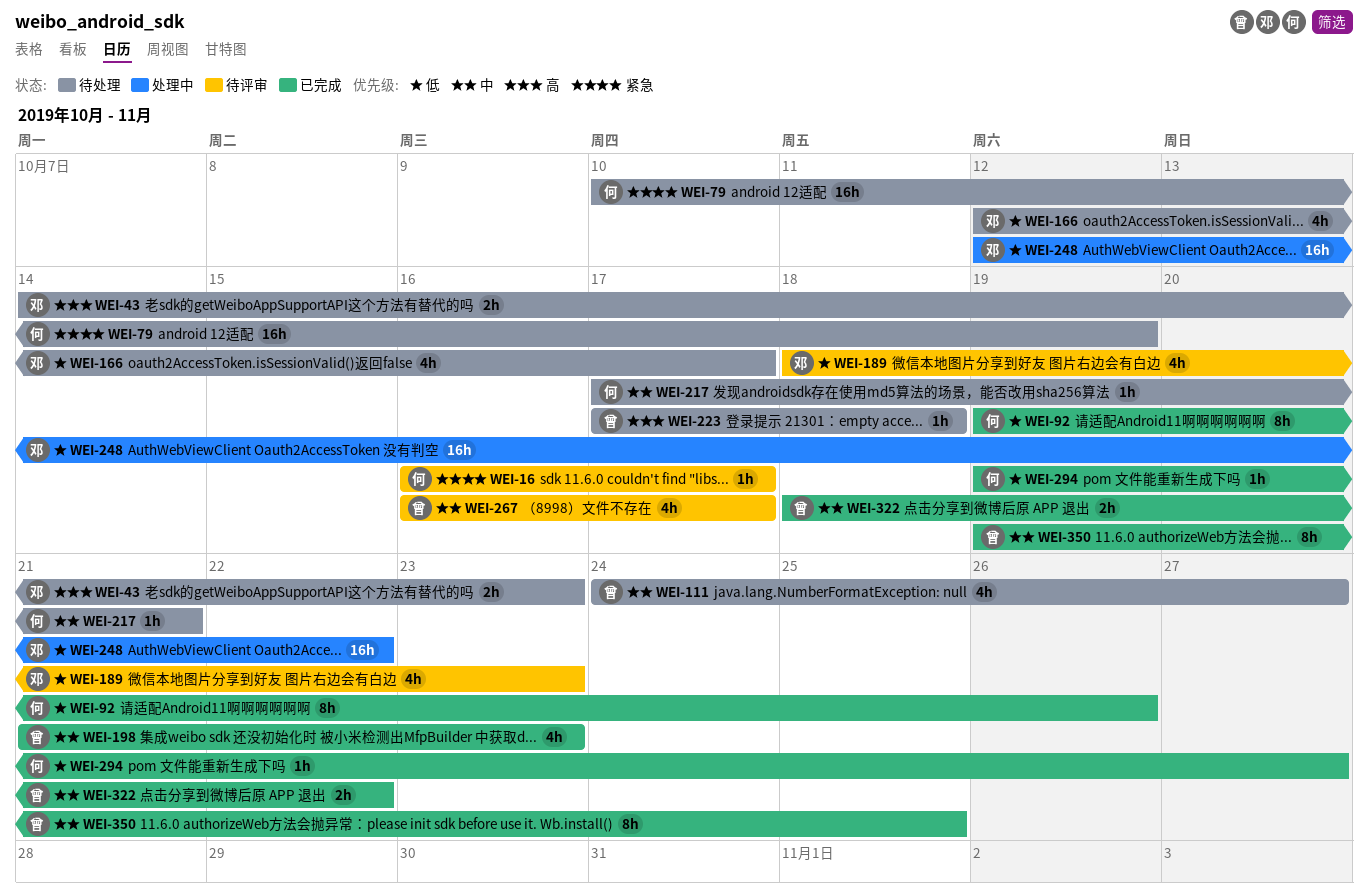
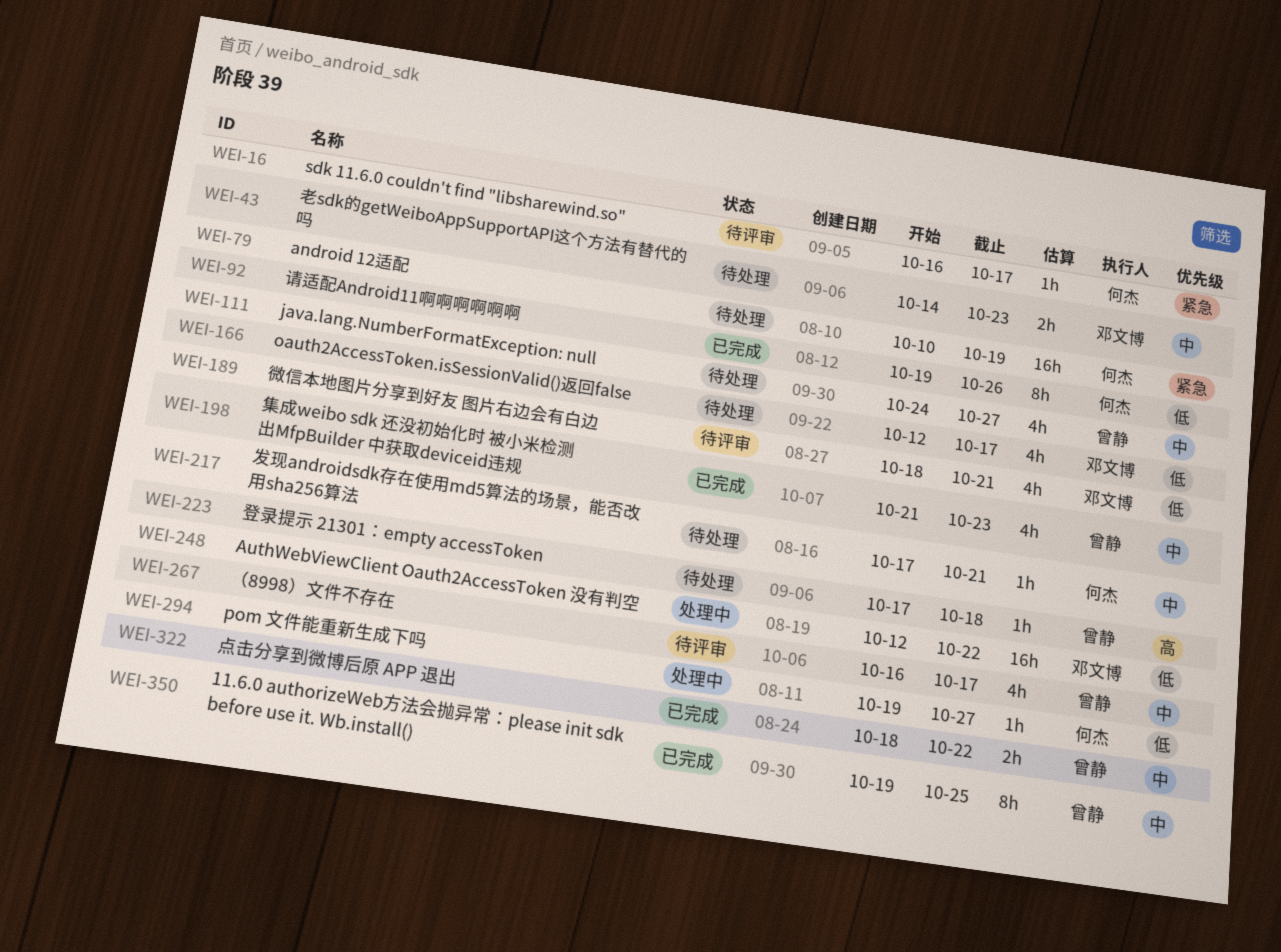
WEI-43, priority: 高 -> 中
WEI-189, due: Oct 23 -> Oct 21
WEI-294, status: 已完成 -> 处理中

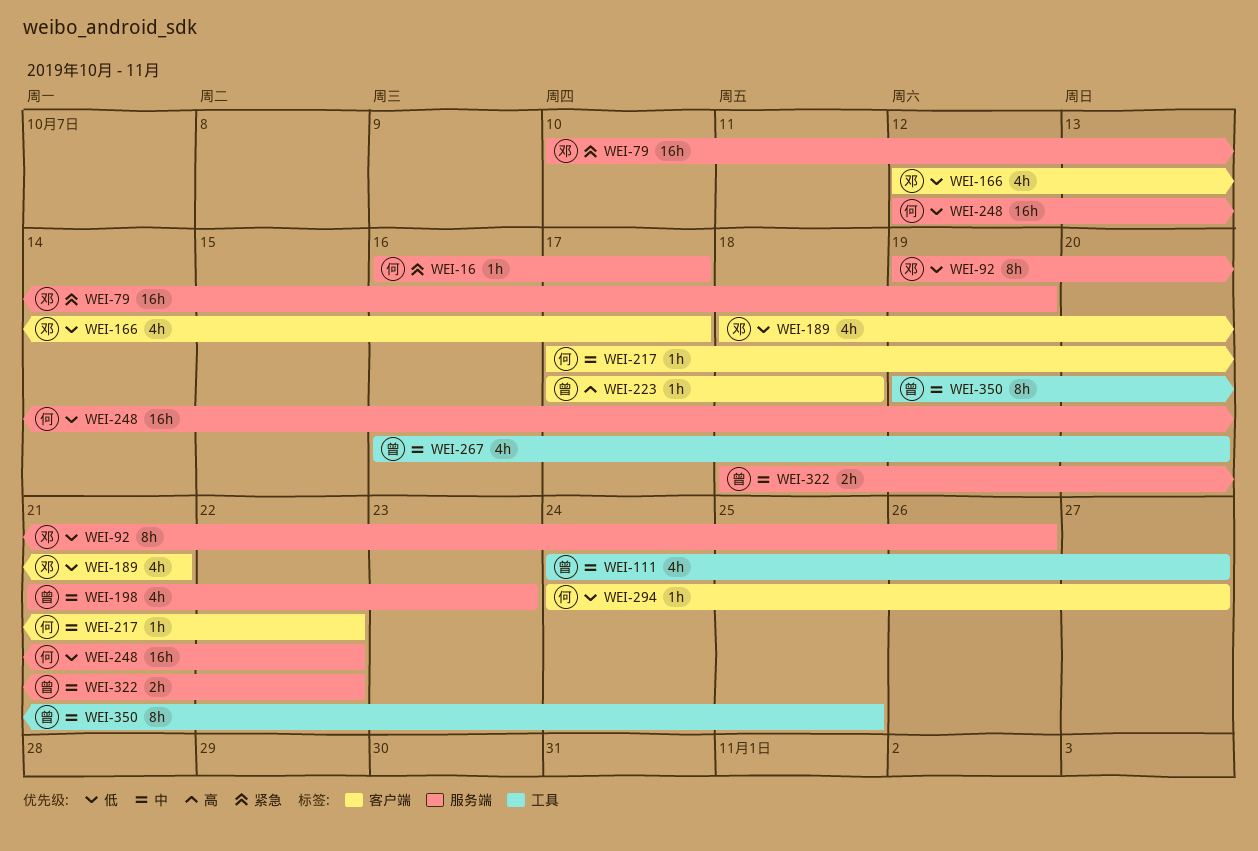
WEI-43: present -> none
WEI-79, owner: 何杰 -> 邓文博
WEI-92, owner: 何杰 -> 邓文博
WEI-217, due: Oct 21 -> Oct 22
WEI-248, owner: 邓文博 -> 何杰
WEI-267, due: Oct 17 -> Oct 20
WEI-294, start: Oct 19 -> Oct 24

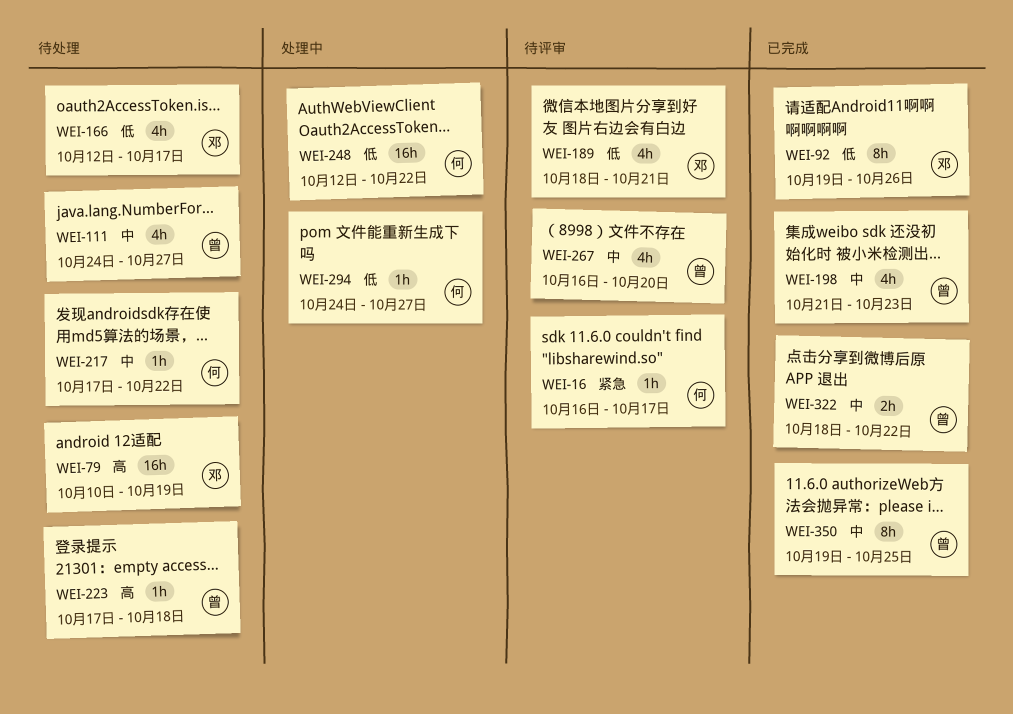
WEI-79, priority: 紧急 -> 高

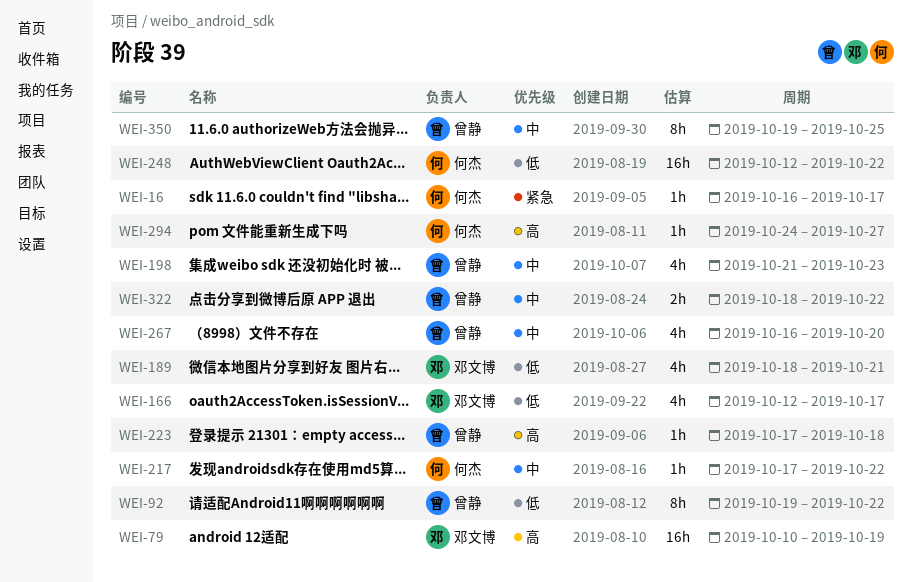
WEI-92, owner: 邓文博 -> 曾静
WEI-92, due: Oct 26 -> Oct 22
WEI-111: present -> none
WEI-294, priority: 低 -> 高

